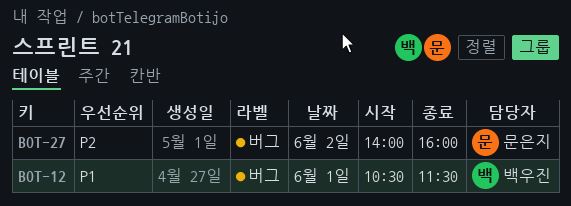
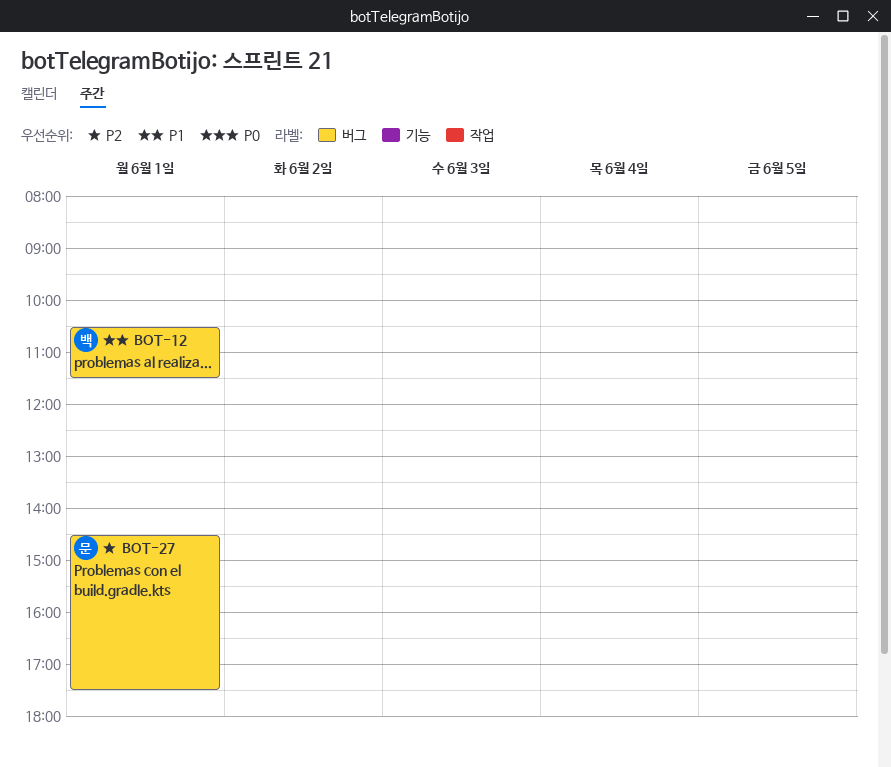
BOT-27, day: Jun 2 -> Jun 1
BOT-27, begins: 14:00 -> 14:30
BOT-27, ends: 16:00 -> 17:30

